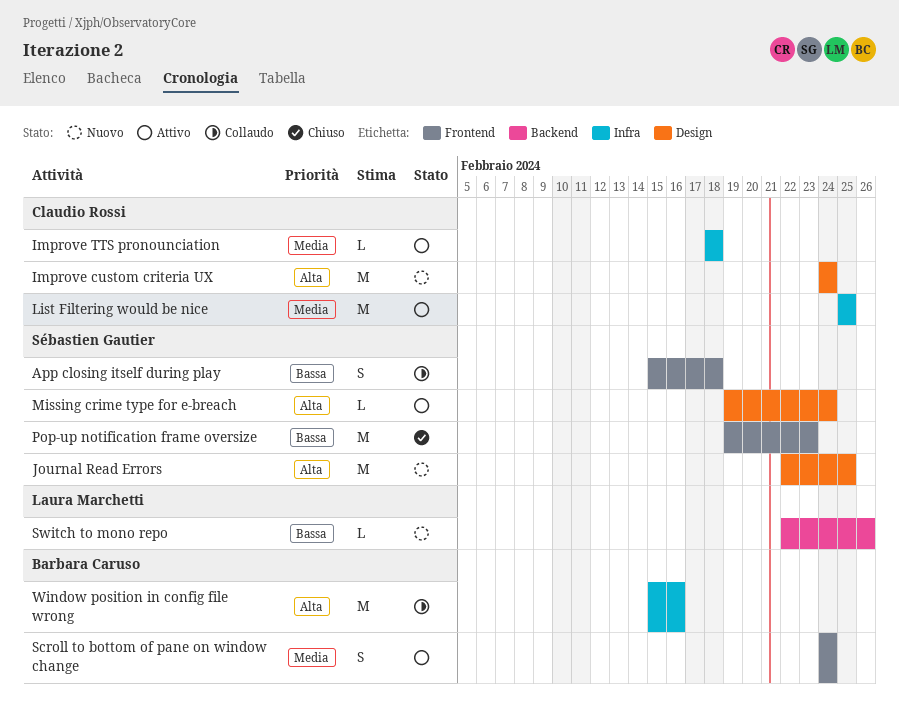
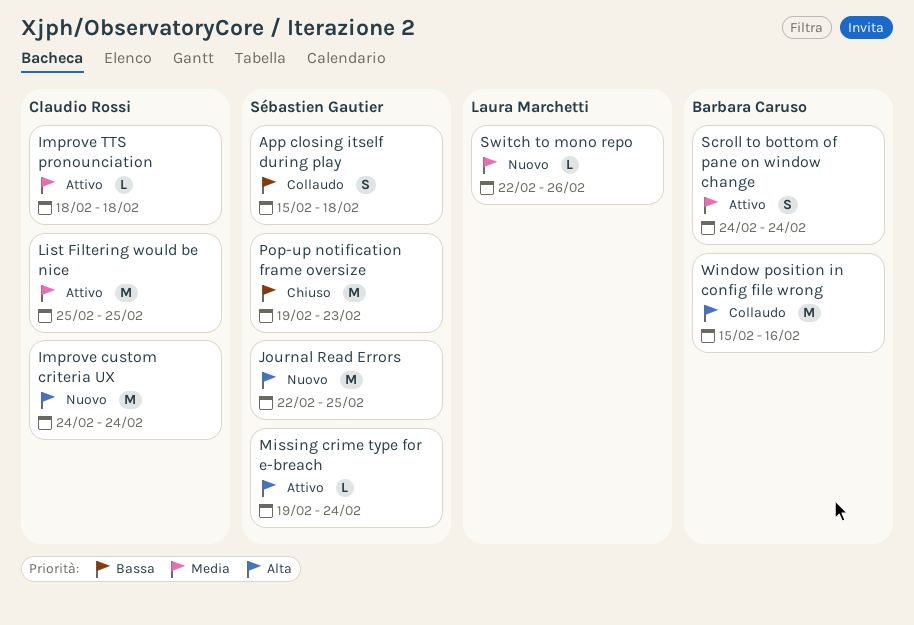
Switch to mono repo, priority: Bassa -> Media

